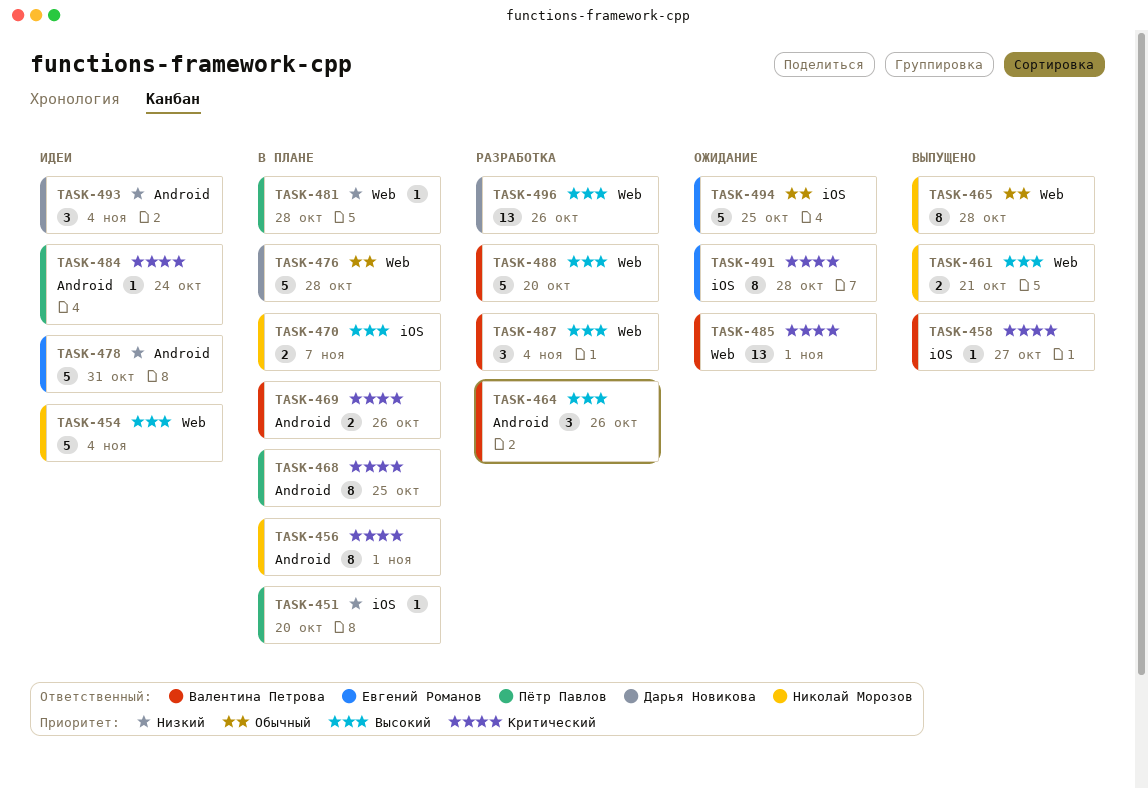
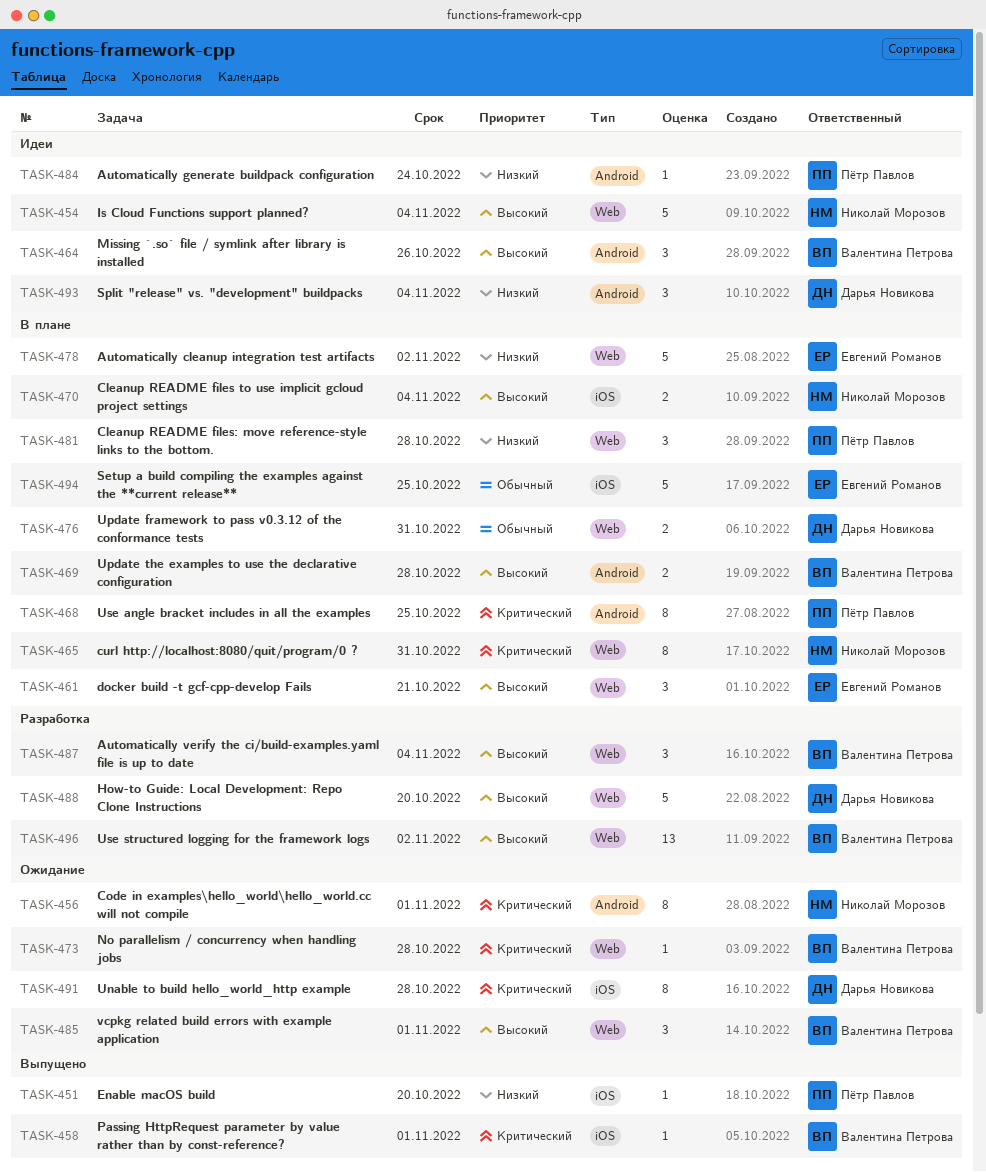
TASK-451, status: В плане -> Выпущено
TASK-456, status: В плане -> Ожидание
TASK-458, due: Oct 27 -> Nov 1
TASK-461, status: Выпущено -> В плане
TASK-461, owner: Николай Морозов -> Евгений Романов
TASK-461, estimate: 2 -> 3
TASK-464, status: Разработка -> Идеи
TASK-465, status: Выпущено -> В плане
TASK-465, priority: Обычный -> Критический
TASK-465, due: Oct 28 -> Oct 31
TASK-469, priority: Критический -> Высокий
TASK-469, due: Oct 26 -> Oct 28
TASK-470, due: Nov 7 -> Nov 4
TASK-473: none -> present
TASK-476, estimate: 5 -> 2
TASK-476, due: Oct 28 -> Oct 31
TASK-478, status: Идеи -> В плане
TASK-478, label: Android -> Web
TASK-478, due: Oct 31 -> Nov 2
TASK-481, estimate: 1 -> 3
TASK-484, priority: Критический -> Низкий
TASK-485, priority: Критический -> Высокий
TASK-485, estimate: 13 -> 3
TASK-488, owner: Валентина Петрова -> Дарья Новикова
TASK-491, owner: Евгений Романов -> Дарья Новикова
TASK-494, status: Ожидание -> В плане
TASK-496, owner: Дарья Новикова -> Валентина Петрова
TASK-496, due: Oct 26 -> Nov 2

